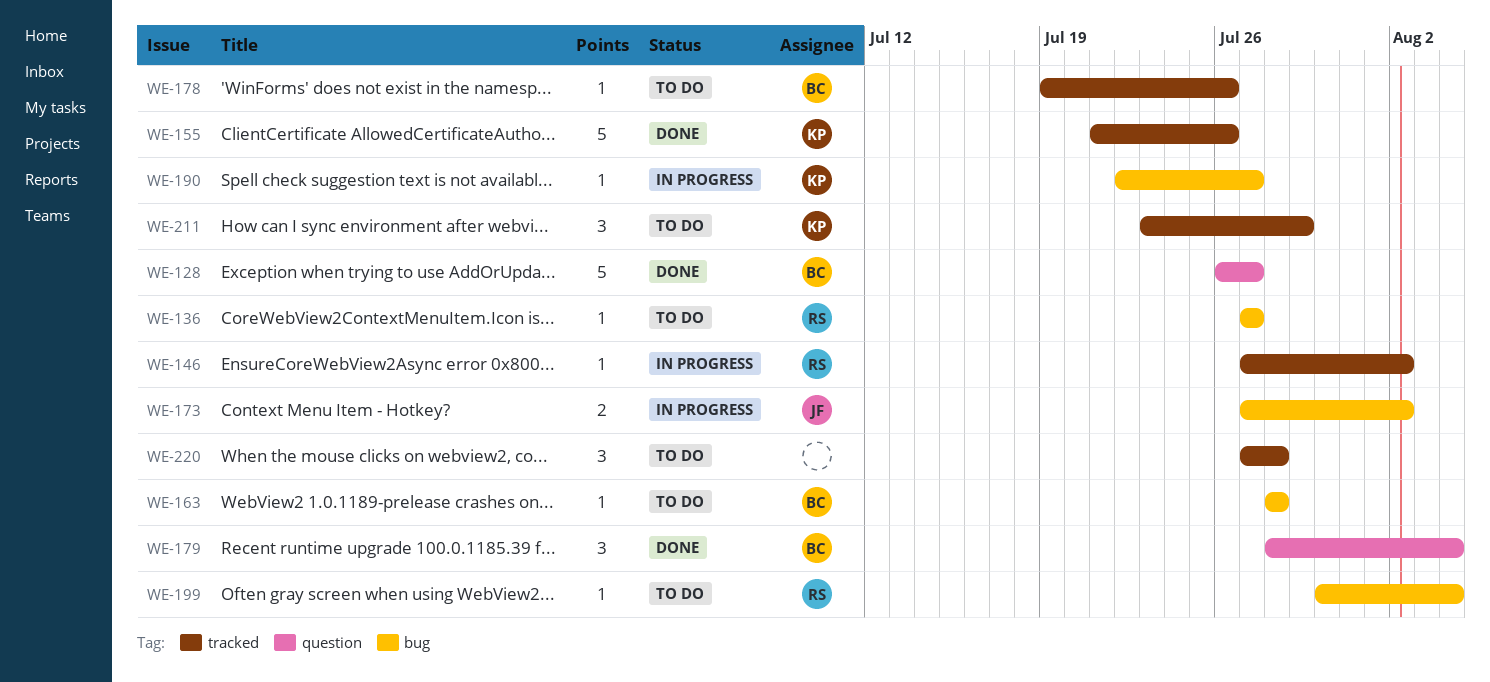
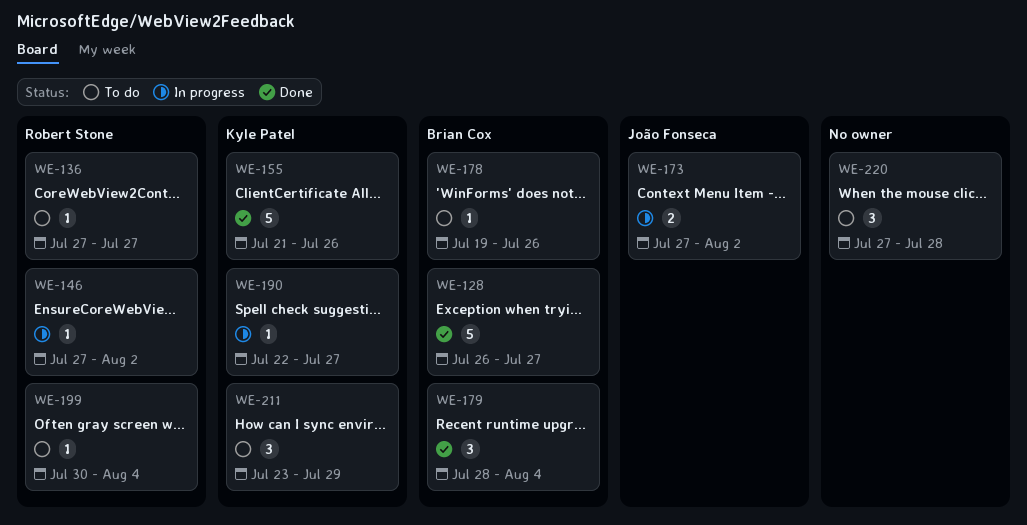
WE-163: present -> none

